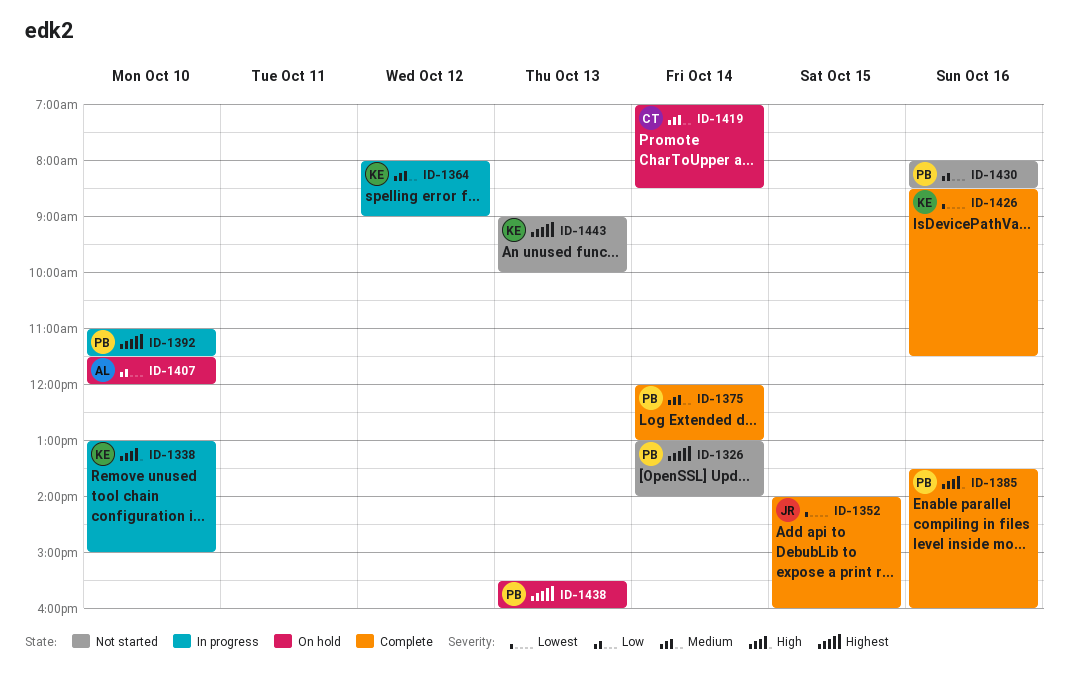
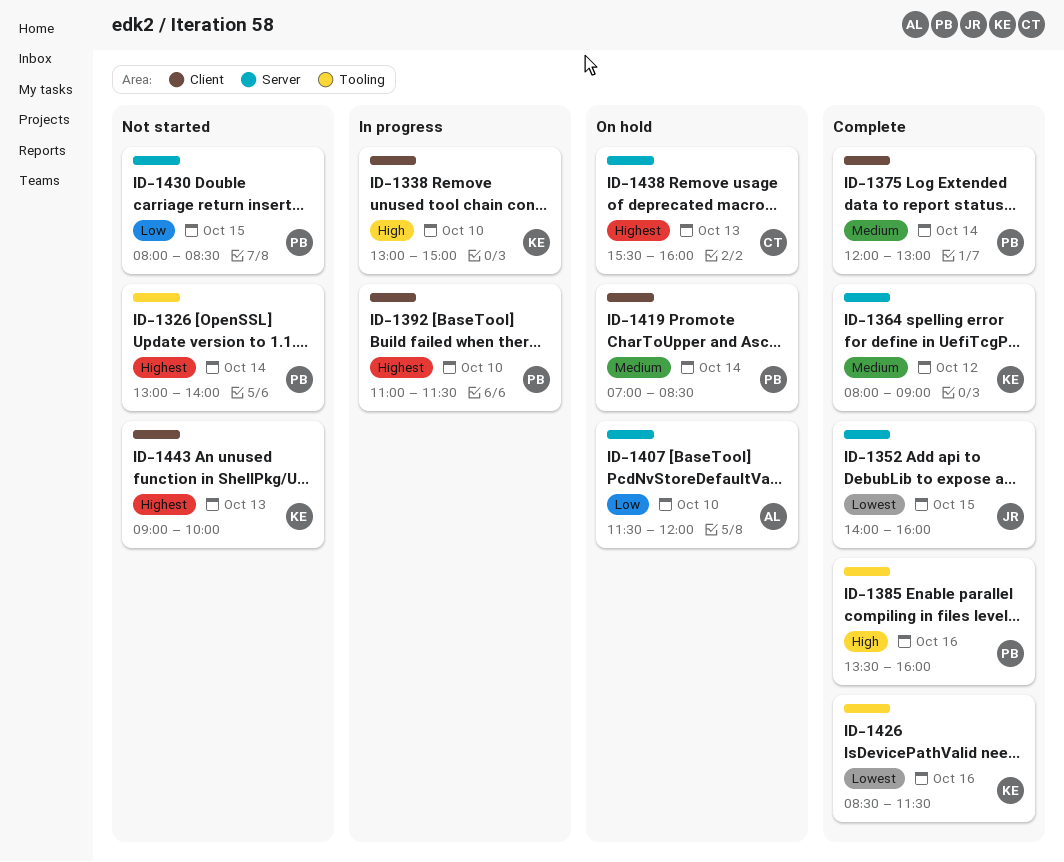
ID-1364, status: In progress -> Complete
ID-1419, owner: CT -> PB
ID-1430, day: Oct 16 -> Oct 15
ID-1438, owner: PB -> CT

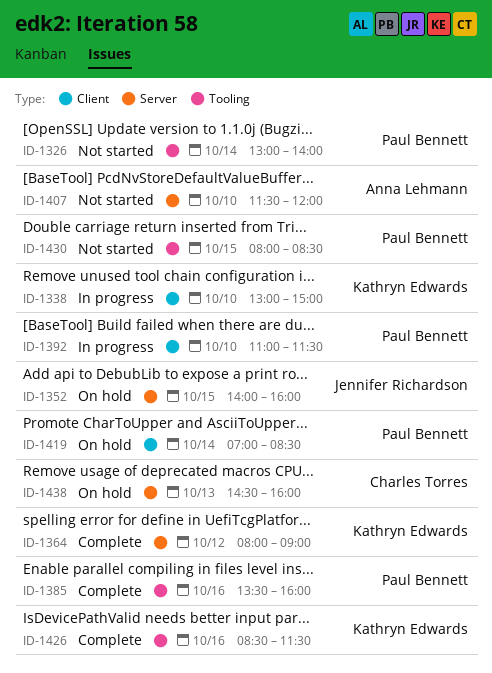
ID-1352, status: Complete -> On hold
ID-1375: present -> none
ID-1407, status: On hold -> Not started
ID-1430, label: Server -> Tooling
ID-1438, begins: 15:30 -> 14:30
ID-1443: present -> none

